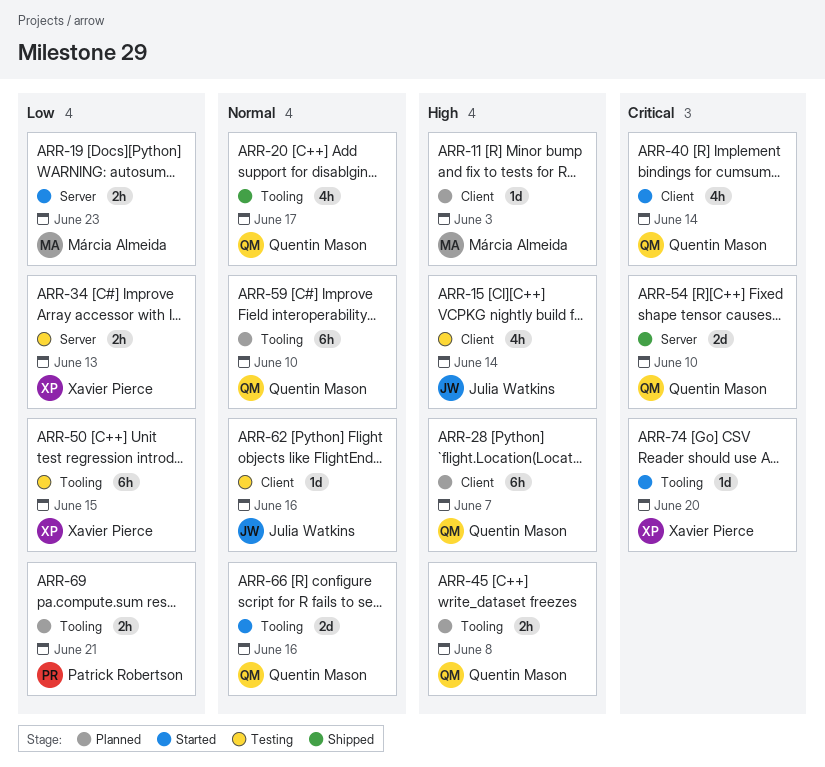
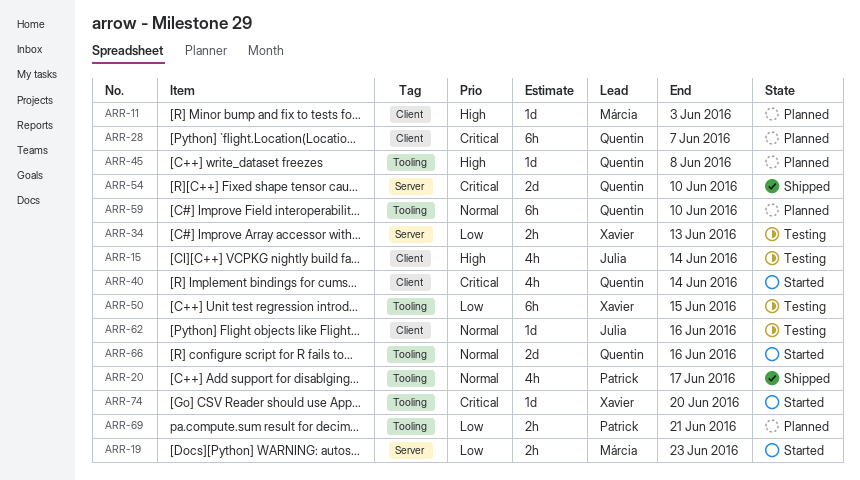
ARR-20, owner: Quentin Mason -> Patrick Robertson
ARR-28, priority: High -> Critical
ARR-45, estimate: 2h -> 1d

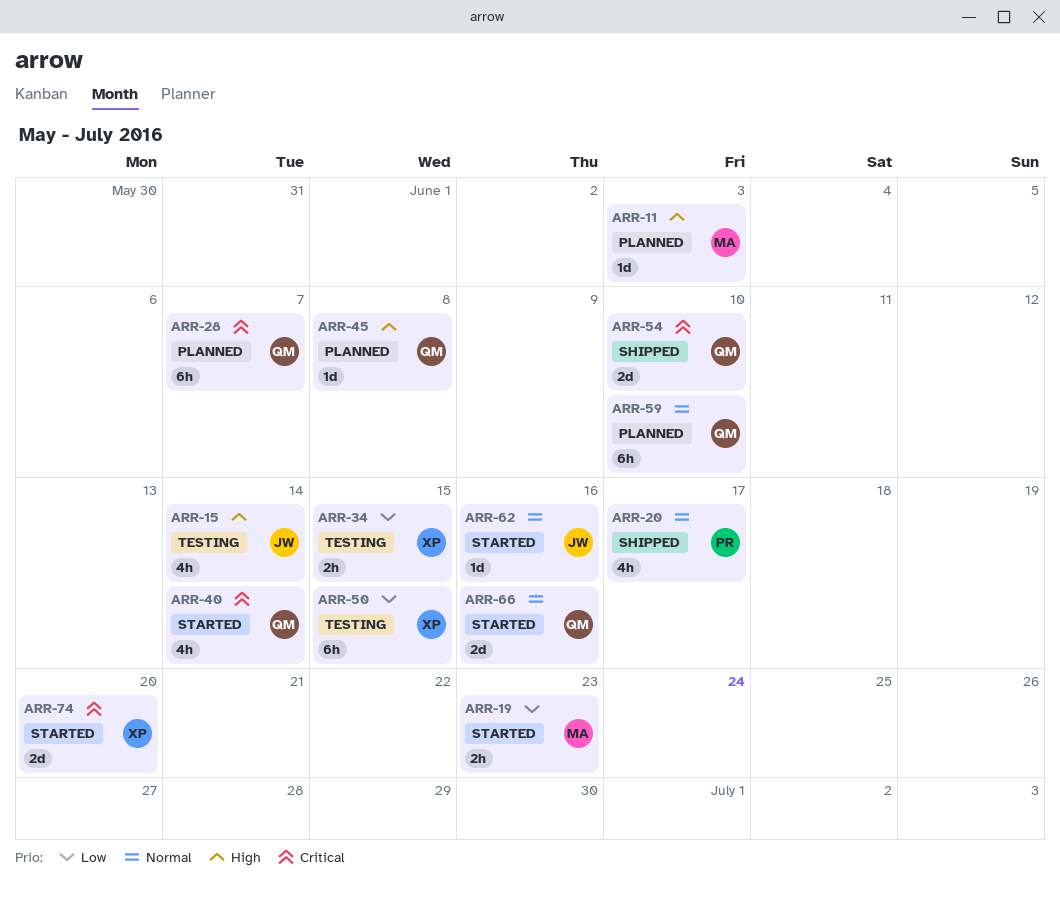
ARR-34, due: Jun 13 -> Jun 15
ARR-62, status: Testing -> Started
ARR-69: present -> none
ARR-74, estimate: 1d -> 2d

